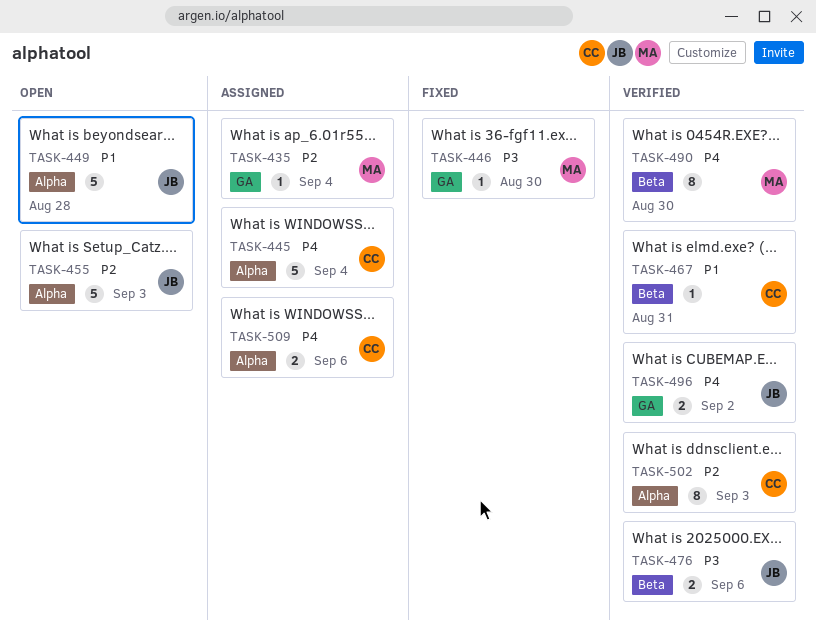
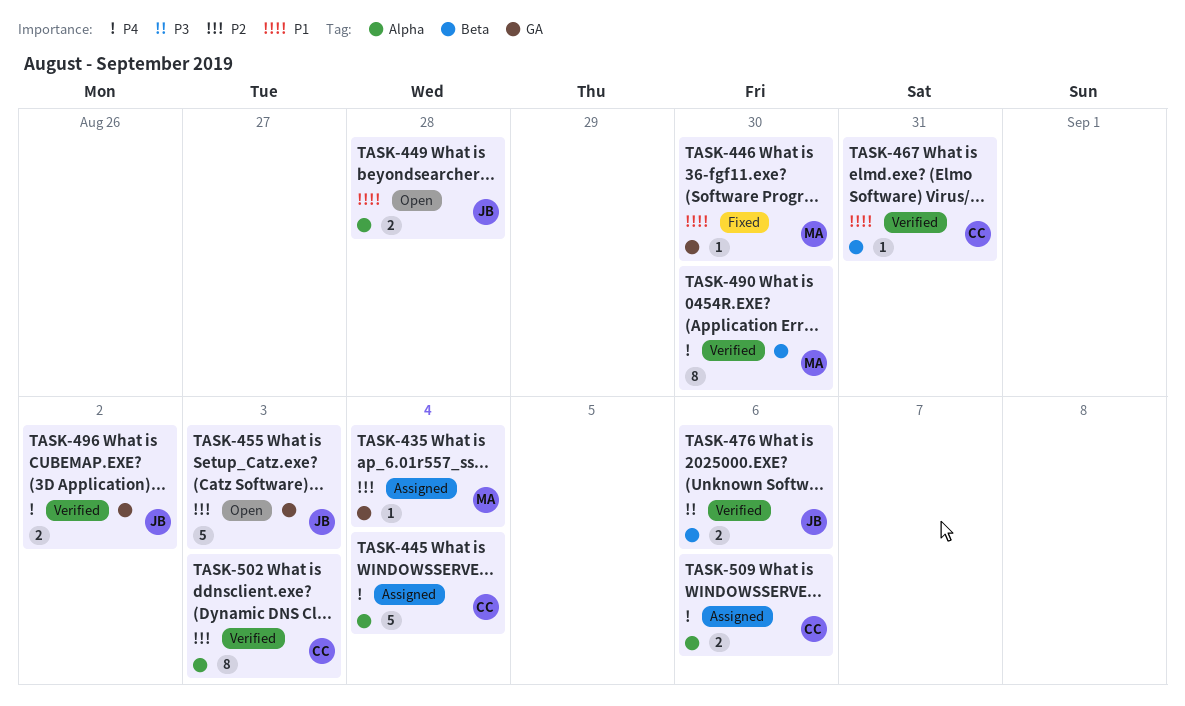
TASK-446, priority: P3 -> P1
TASK-449, estimate: 5 -> 2
TASK-455, label: Alpha -> GA

